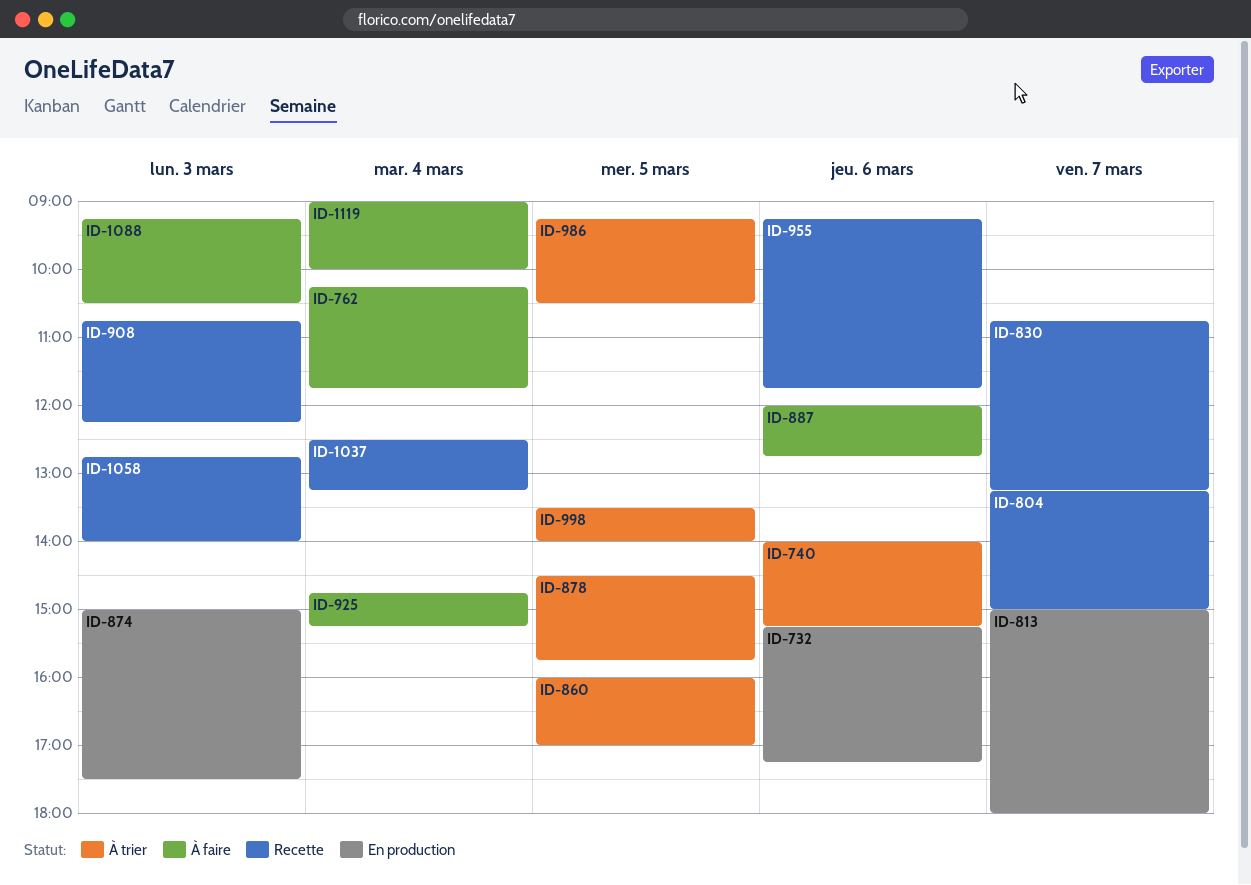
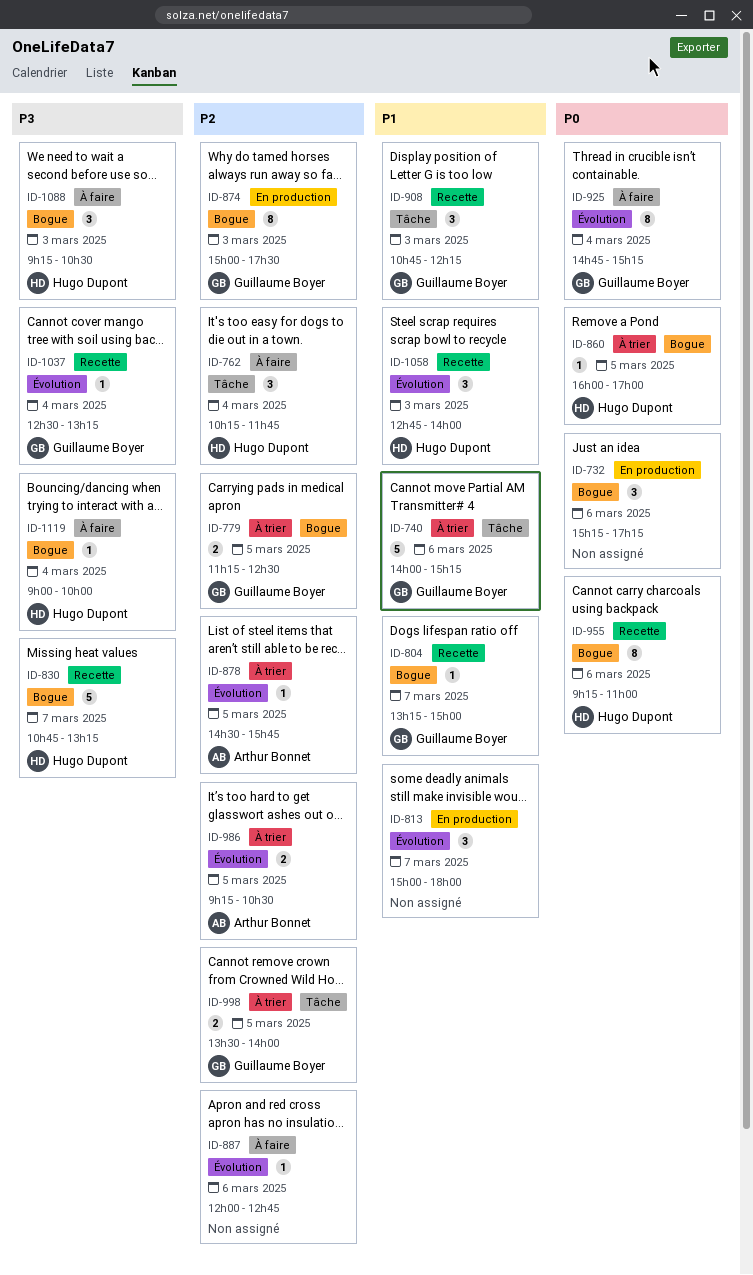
ID-779: none -> present
ID-955, ends: 11:45 -> 11:00

